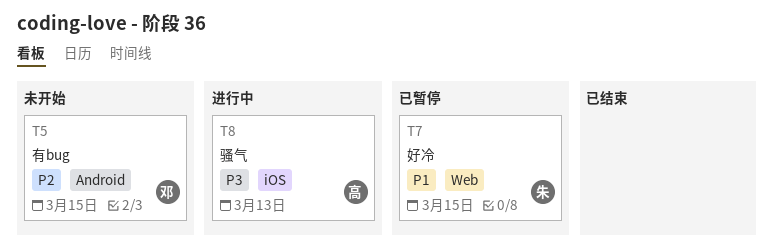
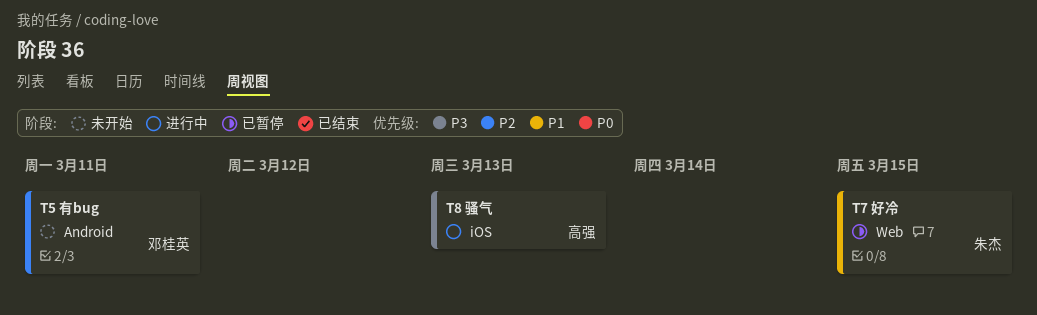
T5, due: Mar 15 -> Mar 11

